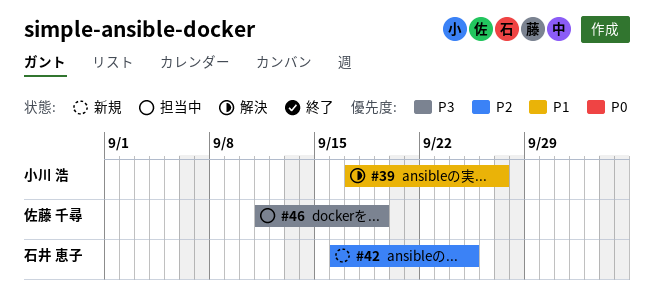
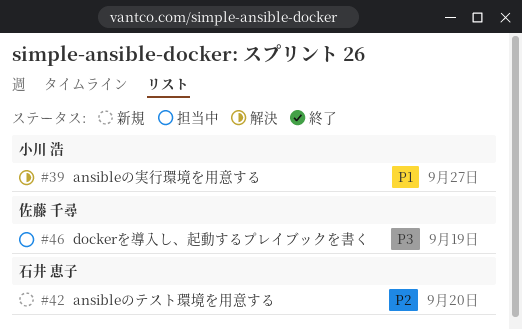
#42, due: Sep 25 -> Sep 20

